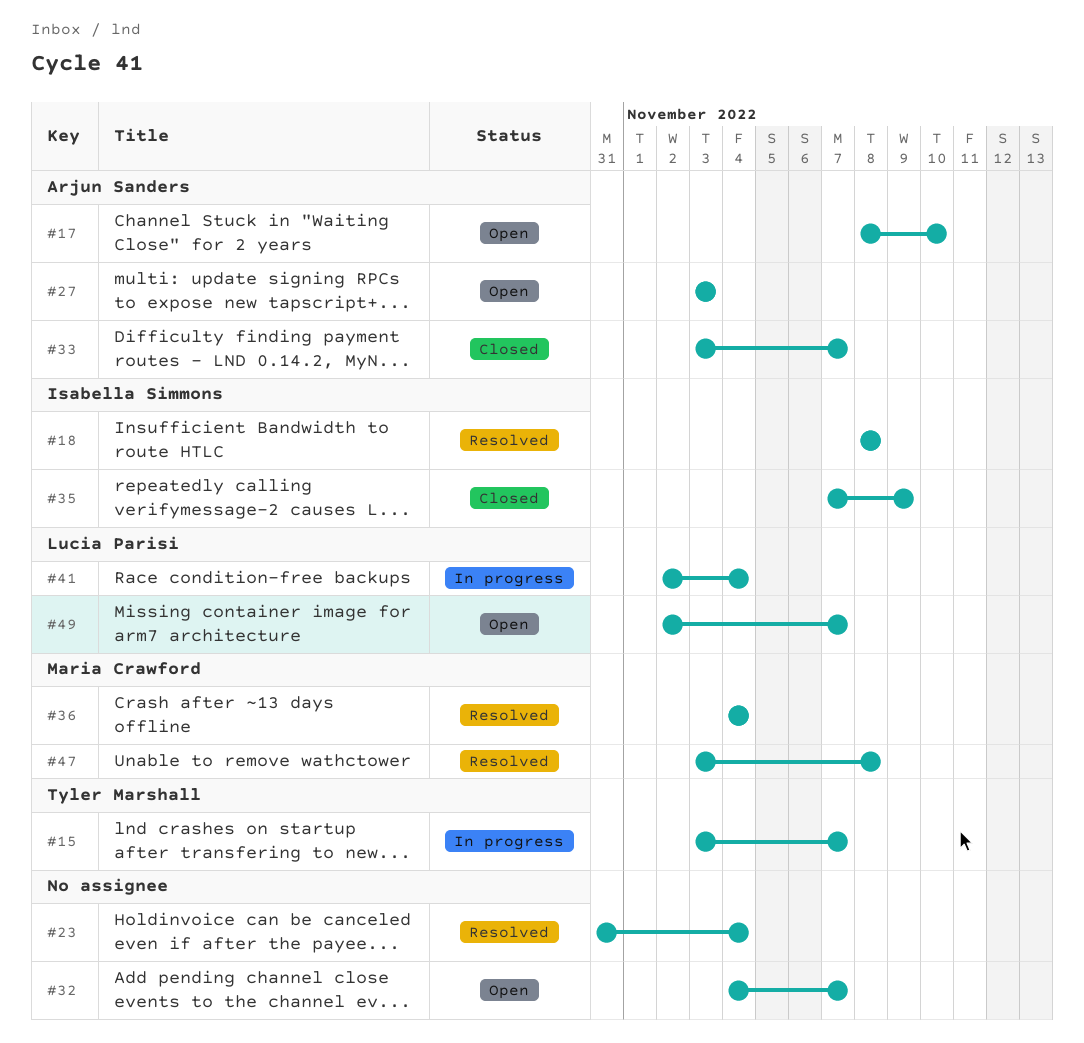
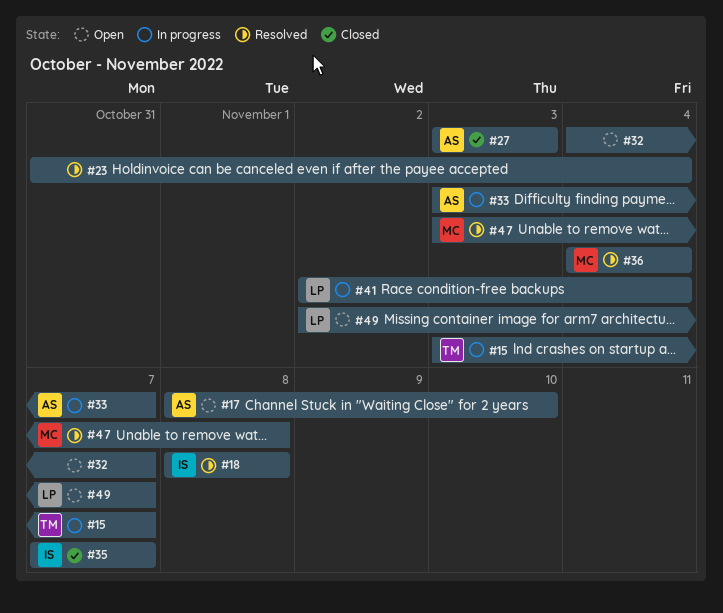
#27, status: Open -> Closed
#33, status: Closed -> In progress
#35, due: Nov 9 -> Nov 7

